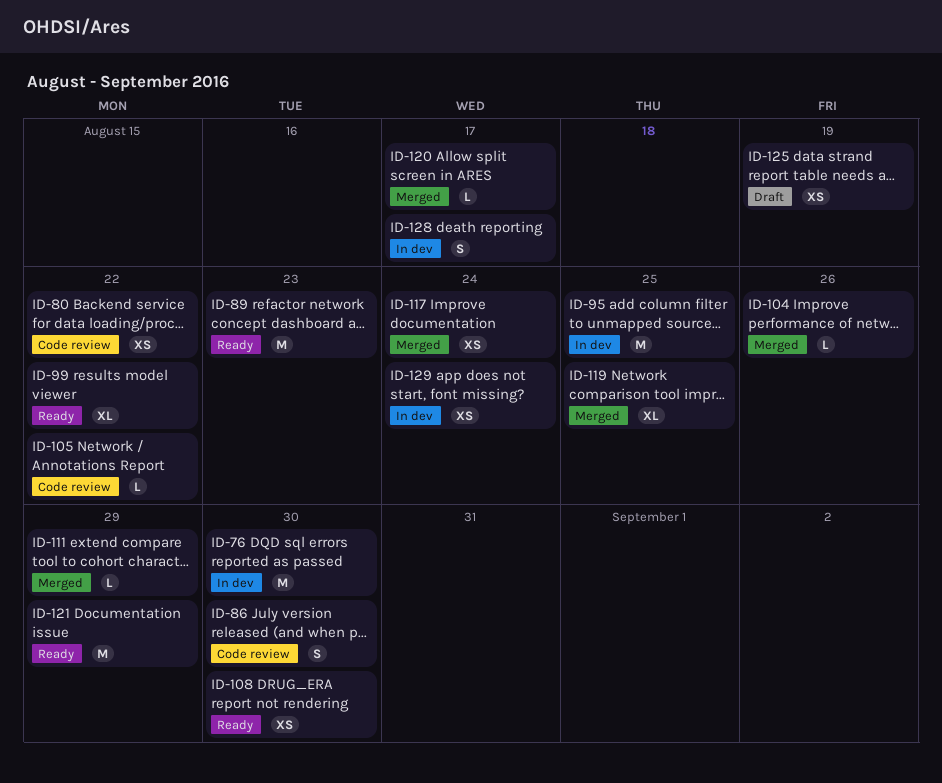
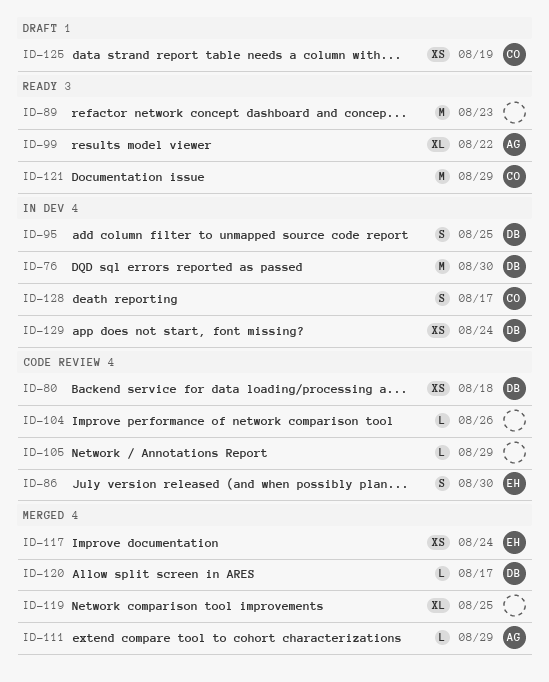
ID-80, due: Aug 22 -> Aug 18
ID-95, estimate: M -> S
ID-104, status: Merged -> Code review
ID-105, due: Aug 22 -> Aug 29
ID-108: present -> none

